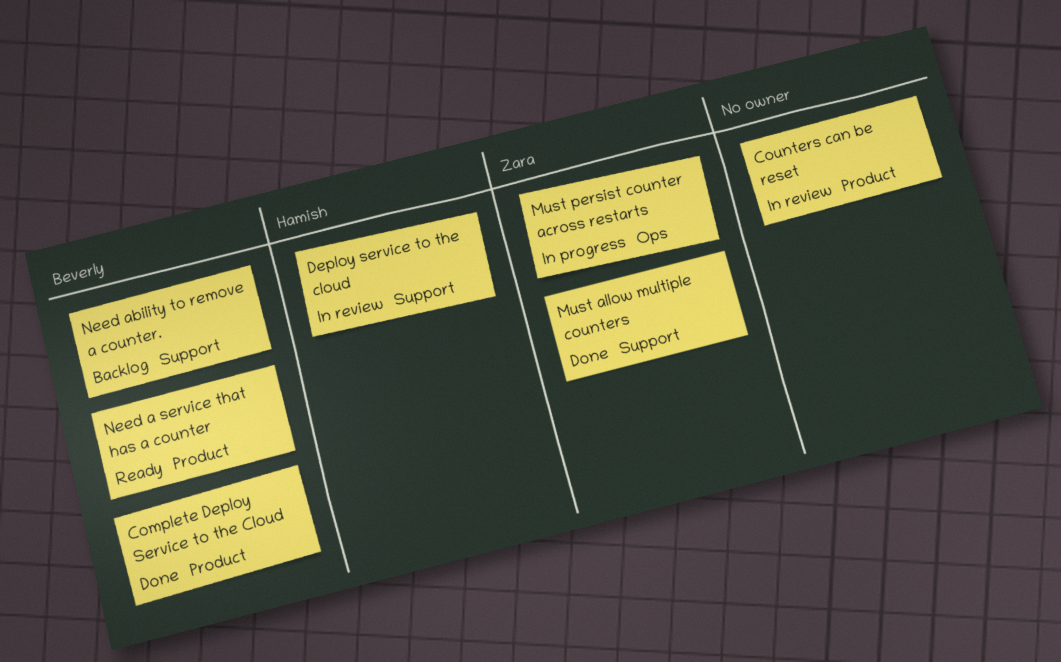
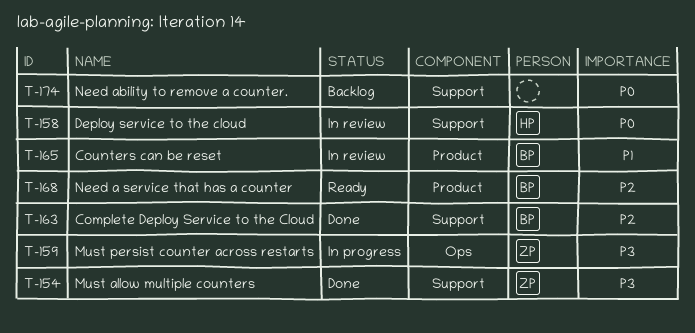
Complete Deploy Service to the Cloud, label: Product -> Support
Counters can be reset, owner: none -> Beverly
Need ability to remove a counter., owner: Beverly -> none

